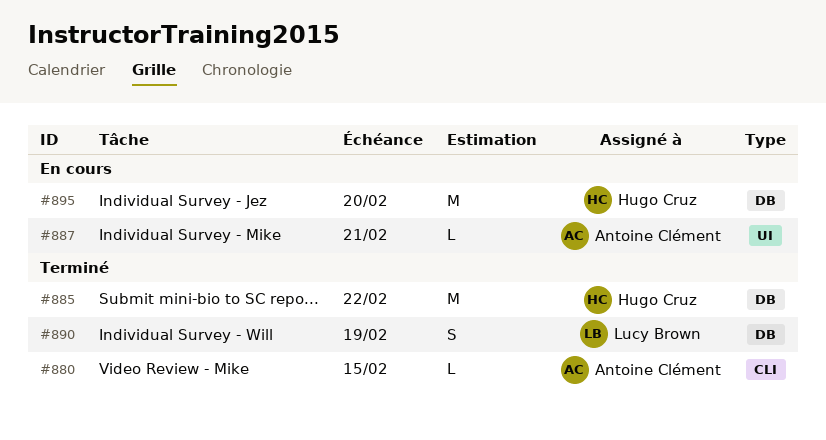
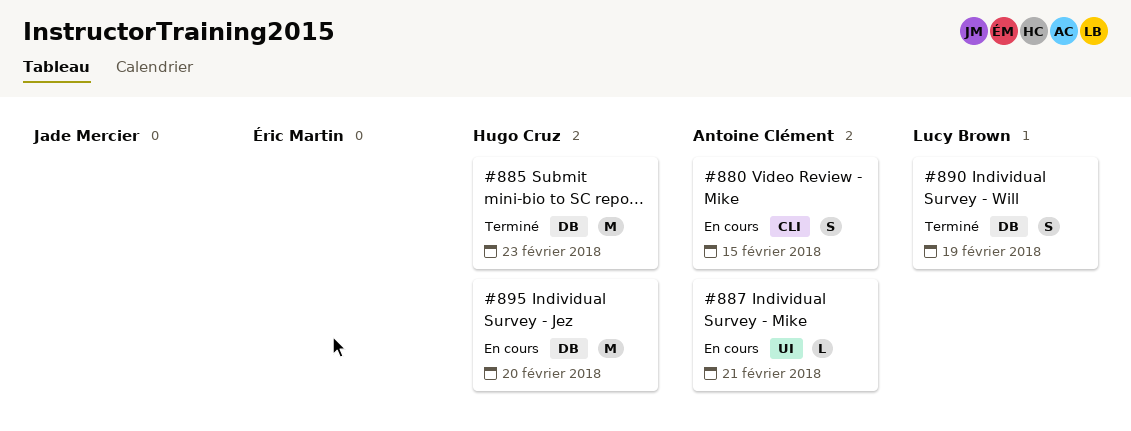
#880, status: Terminé -> En cours
#880, estimate: L -> S
#885, due: Feb 22 -> Feb 23

